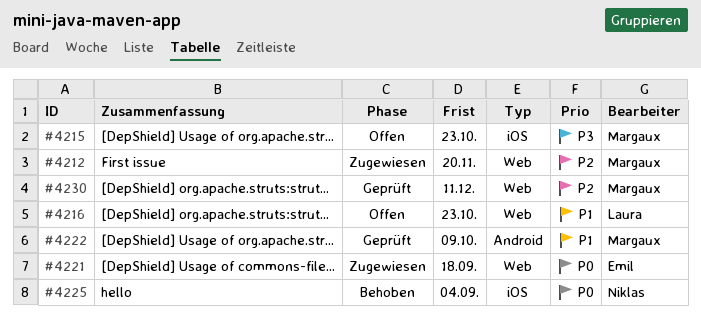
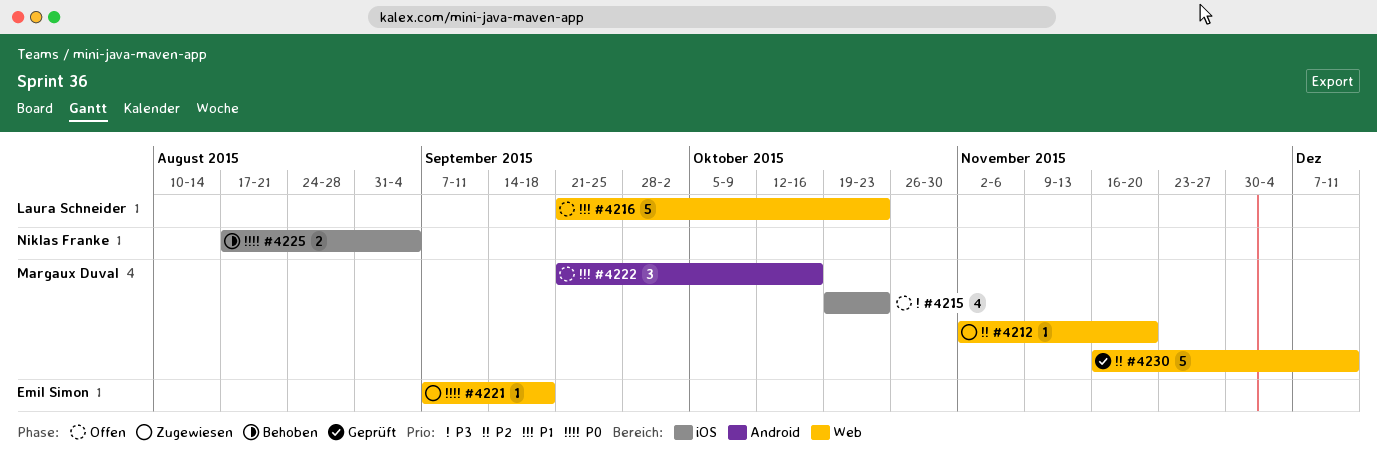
#4222, status: Geprüft -> Offen
#4222, due: Oct 9 -> Oct 16

